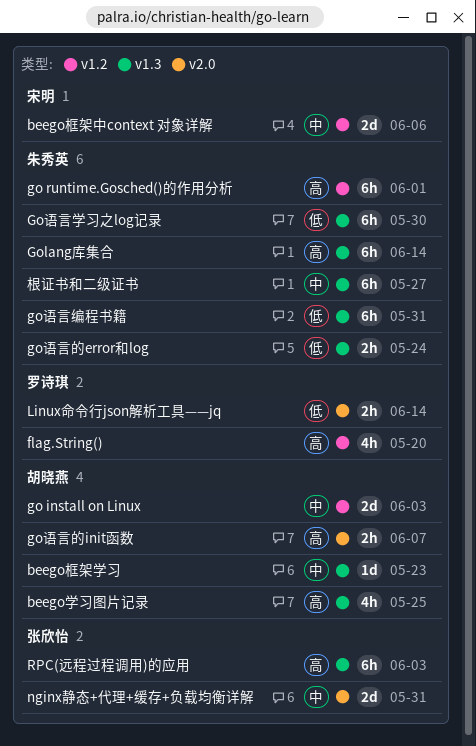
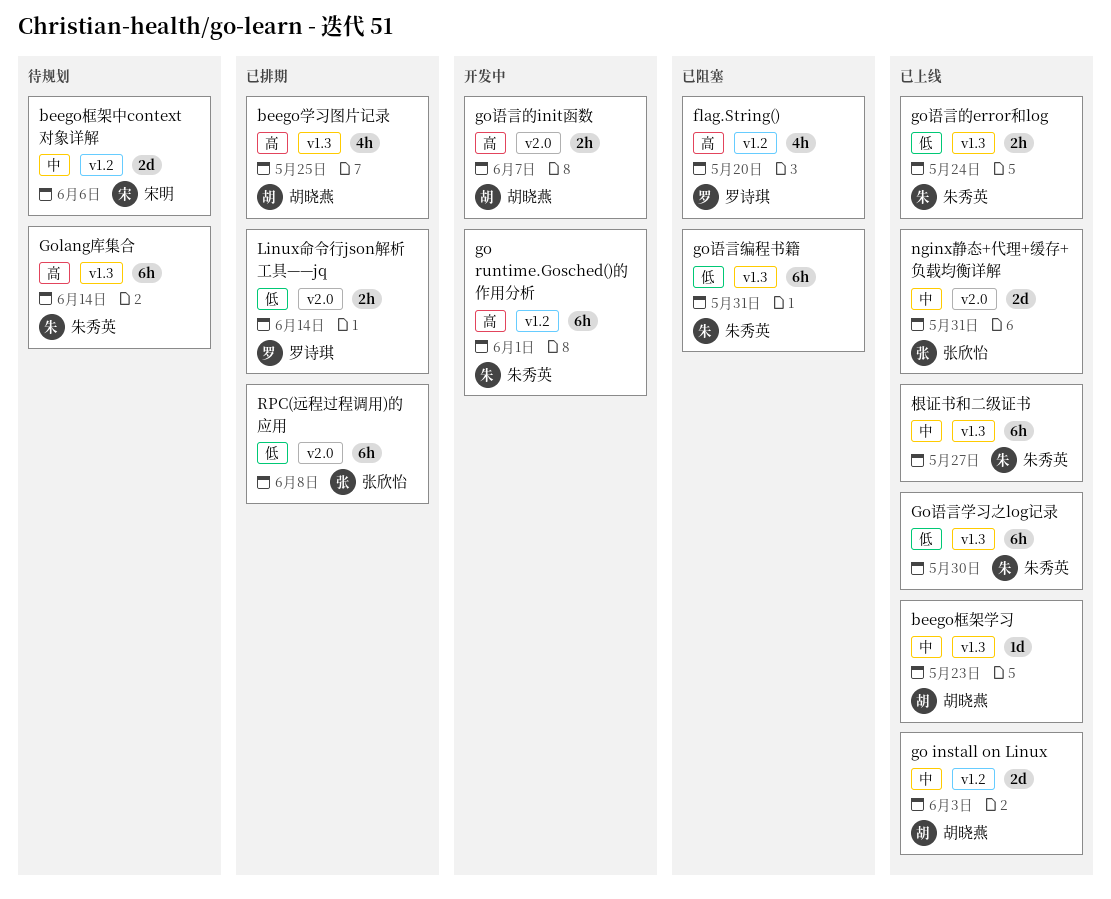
RPC(远程过程调用)的应用, priority: 高 -> 低
RPC(远程过程调用)的应用, label: v1.3 -> v2.0
RPC(远程过程调用)的应用, due: Jun 3 -> Jun 8

